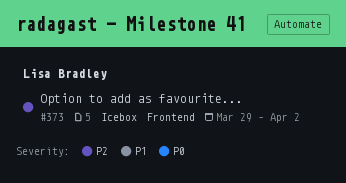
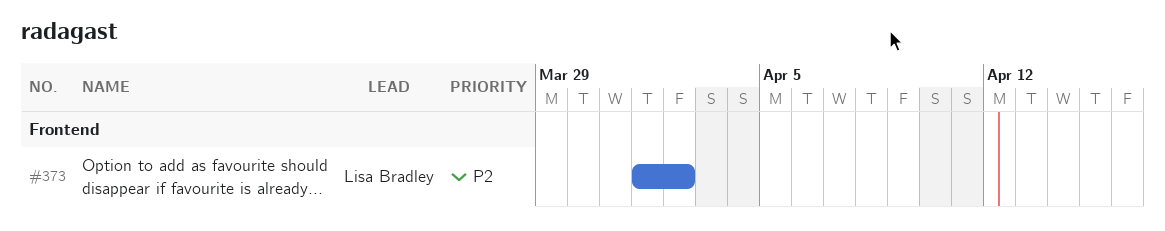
#373, start: Mar 29 -> Apr 1

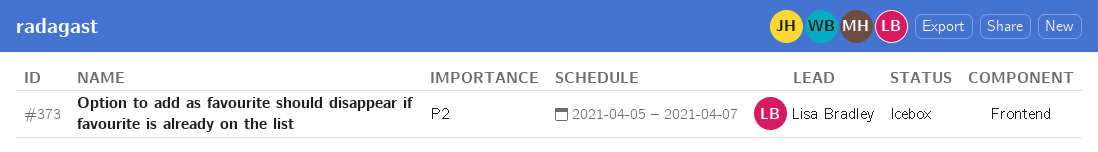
#373, start: Apr 1 -> Apr 5
#373, due: Apr 2 -> Apr 7

